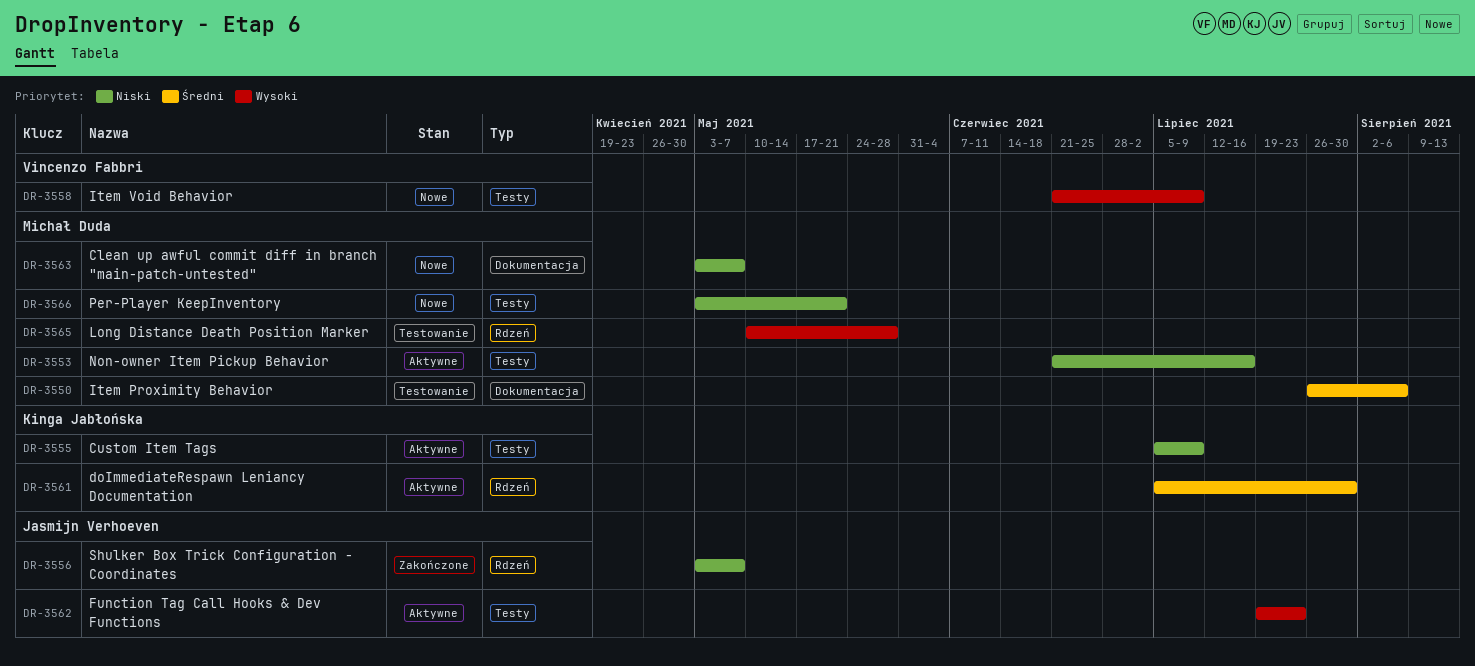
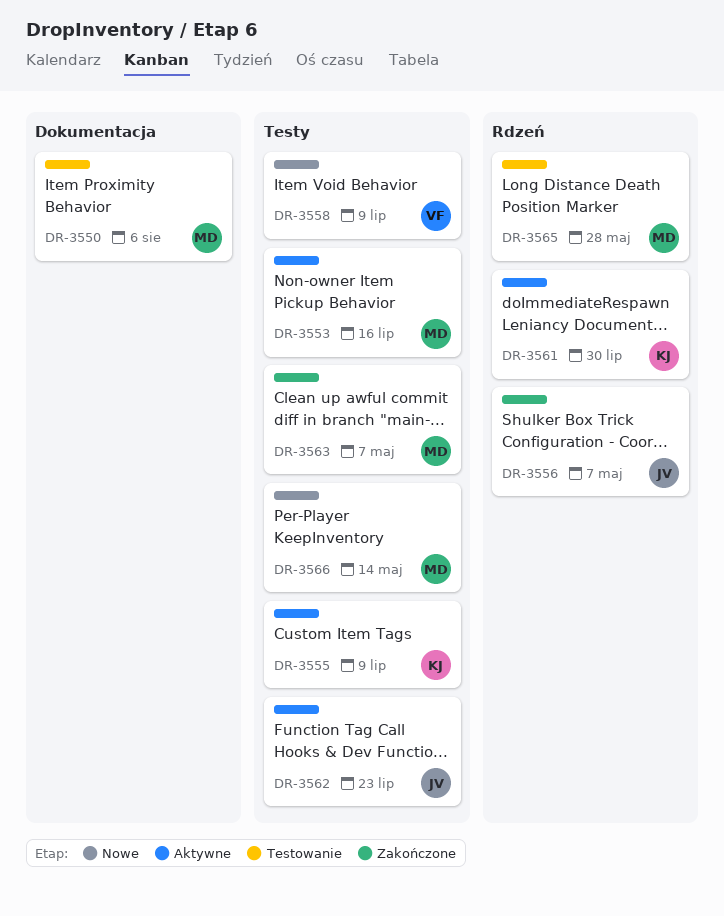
DR-3563, status: Nowe -> Zakończone
DR-3563, label: Dokumentacja -> Testy
DR-3566, due: May 21 -> May 14

